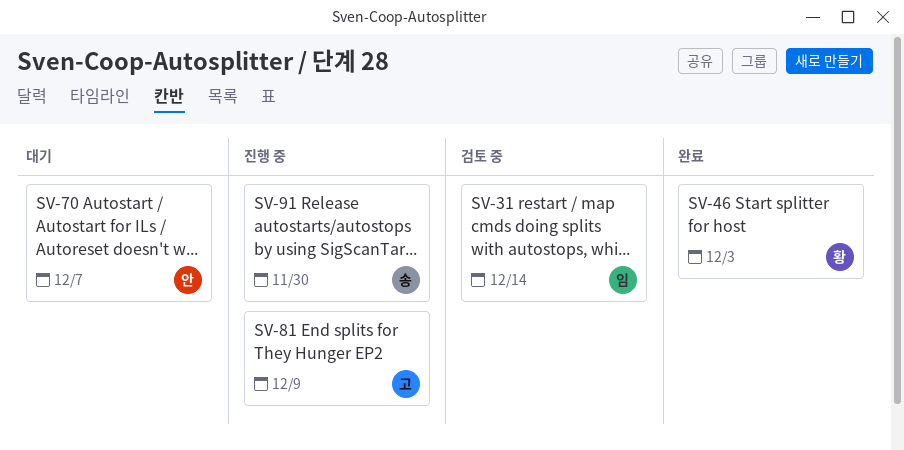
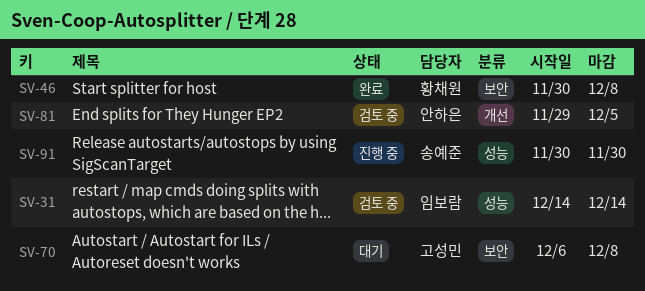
SV-46, due: Dec 3 -> Dec 8
SV-70, owner: 안하은 -> 고성민
SV-70, due: Dec 7 -> Dec 8
SV-81, status: 진행 중 -> 검토 중
SV-81, owner: 고성민 -> 안하은
SV-81, due: Dec 9 -> Dec 5

